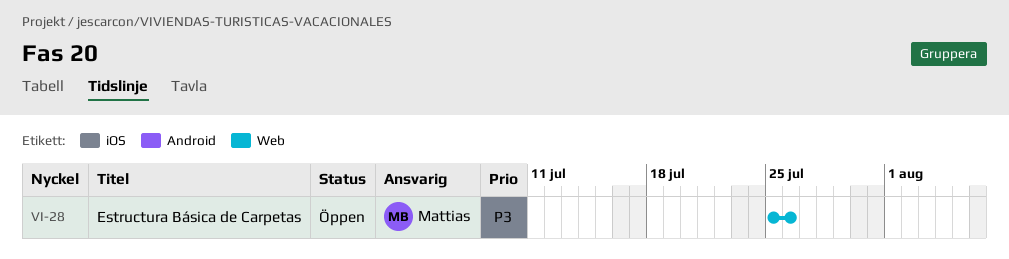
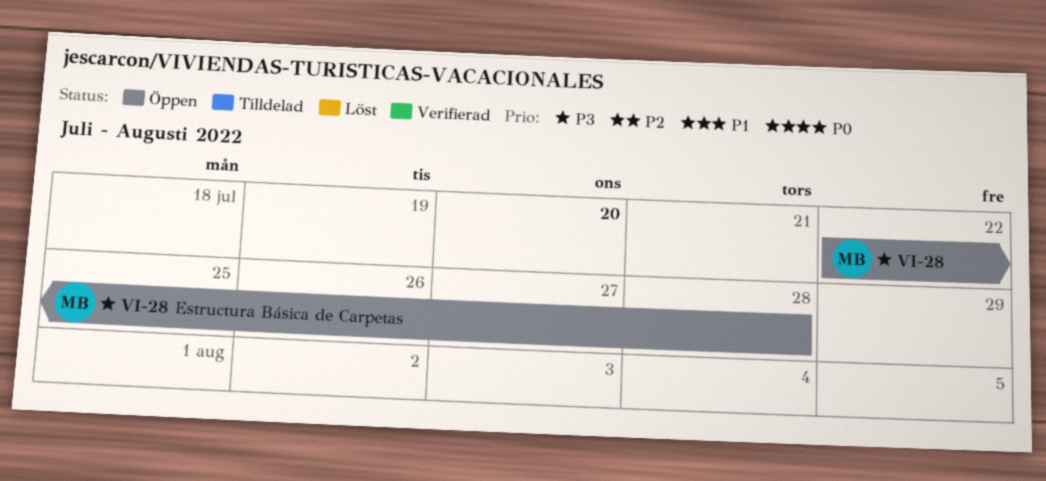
VI-28, start: Jul 25 -> Jul 22
VI-28, due: Jul 26 -> Jul 28

